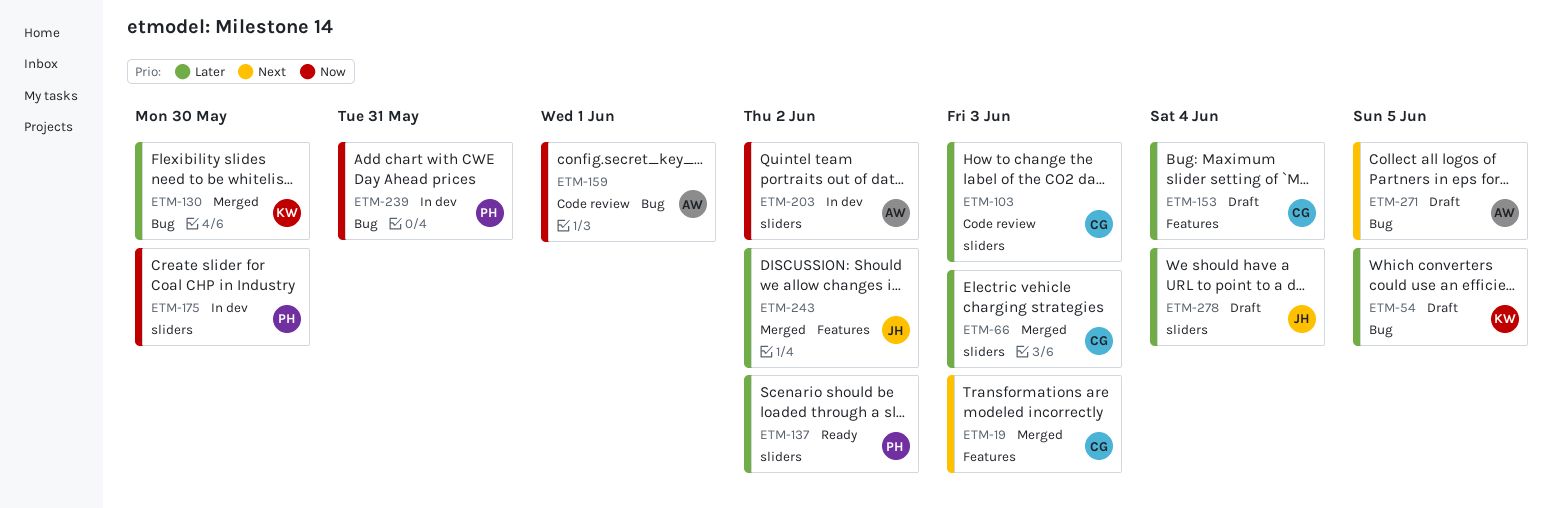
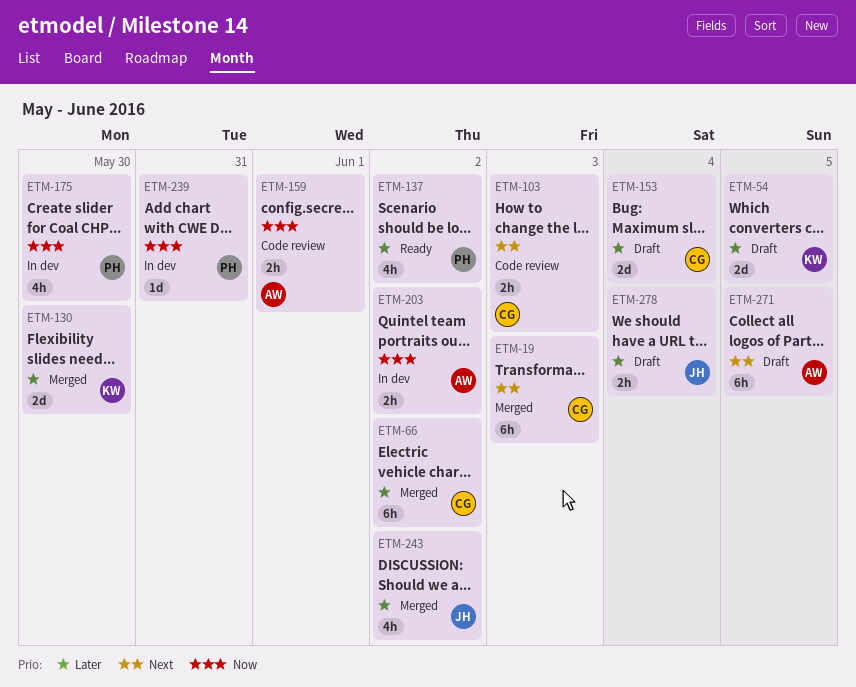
ETM-66, due: Jun 3 -> Jun 2
ETM-103, priority: Later -> Next

